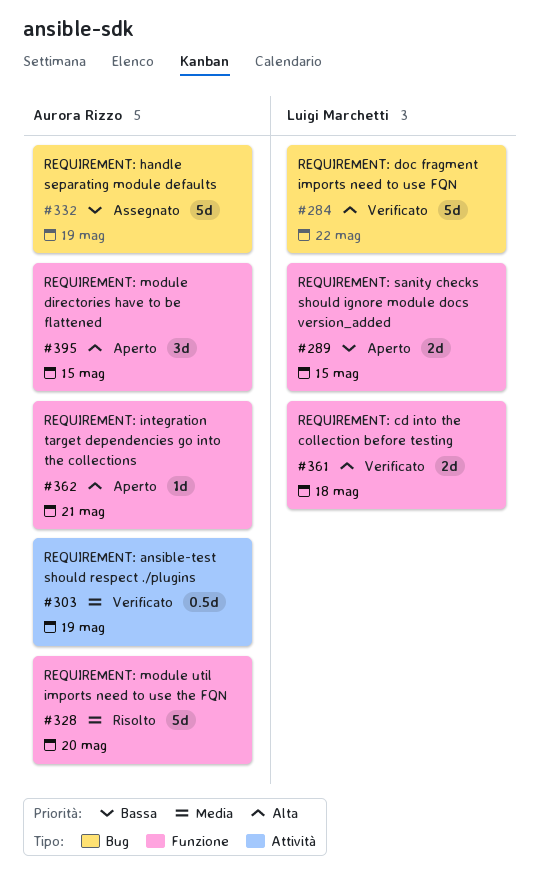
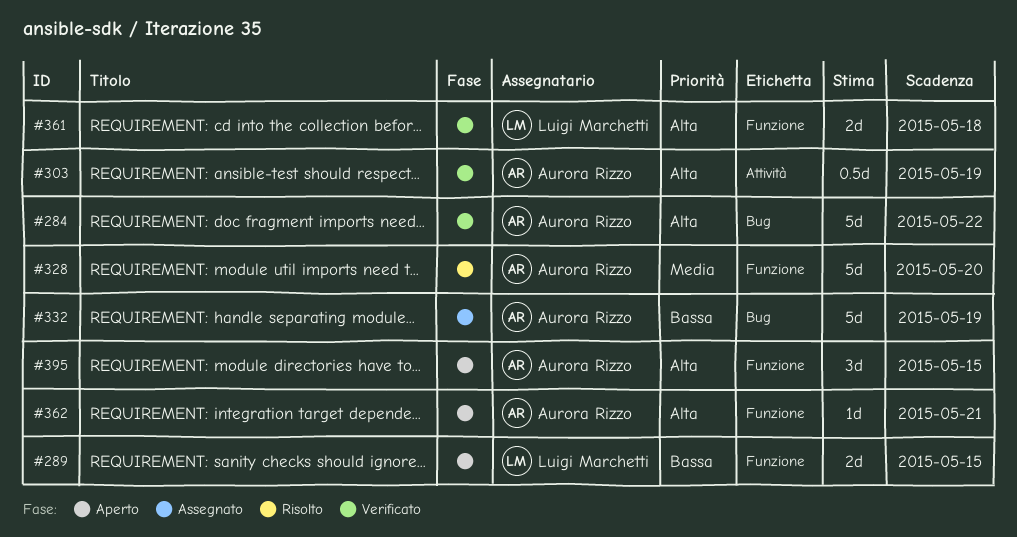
#284, owner: Luigi Marchetti -> Aurora Rizzo
#303, priority: Media -> Alta

